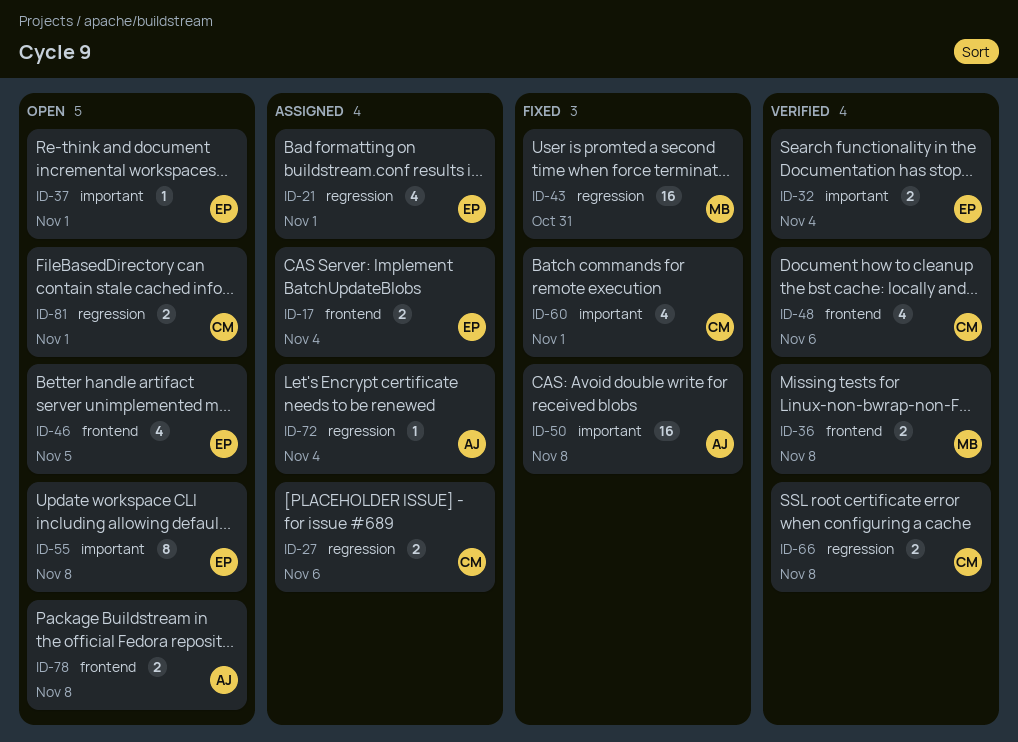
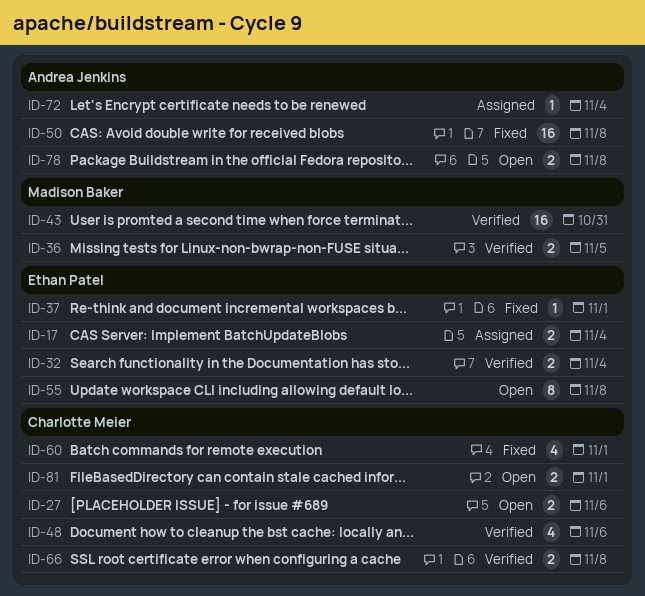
ID-21: present -> none
ID-27, status: Assigned -> Open
ID-36, due: Nov 8 -> Nov 5
ID-37, status: Open -> Fixed
ID-43, status: Fixed -> Verified
ID-46: present -> none

